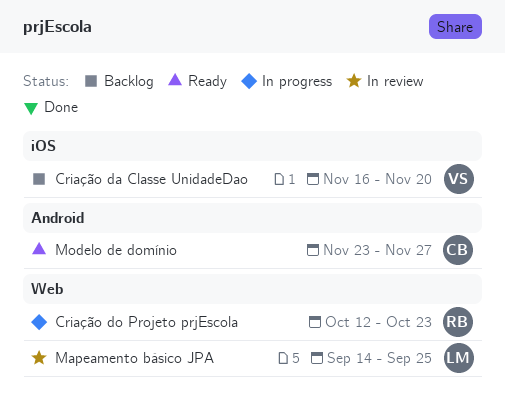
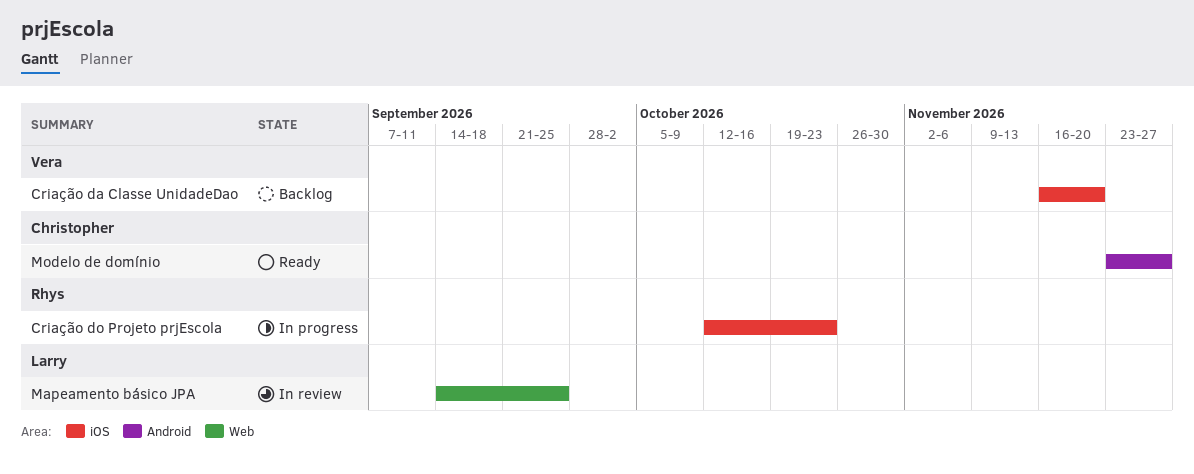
Criação do Projeto prjEscola, label: Web -> iOS

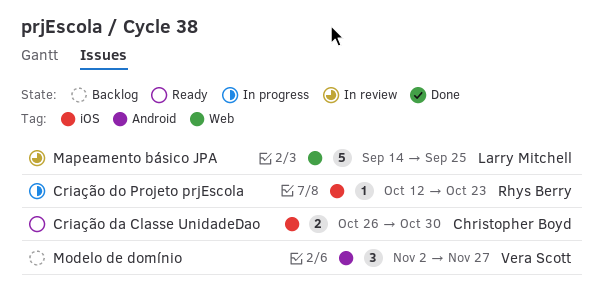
Criação da Classe UnidadeDao, status: Backlog -> Ready
Criação da Classe UnidadeDao, owner: Vera Scott -> Christopher Boyd
Criação da Classe UnidadeDao, start: Nov 16 -> Oct 26
Criação da Classe UnidadeDao, due: Nov 20 -> Oct 30
Modelo de domínio, status: Ready -> Backlog
Modelo de domínio, owner: Christopher Boyd -> Vera Scott
Modelo de domínio, start: Nov 23 -> Nov 2

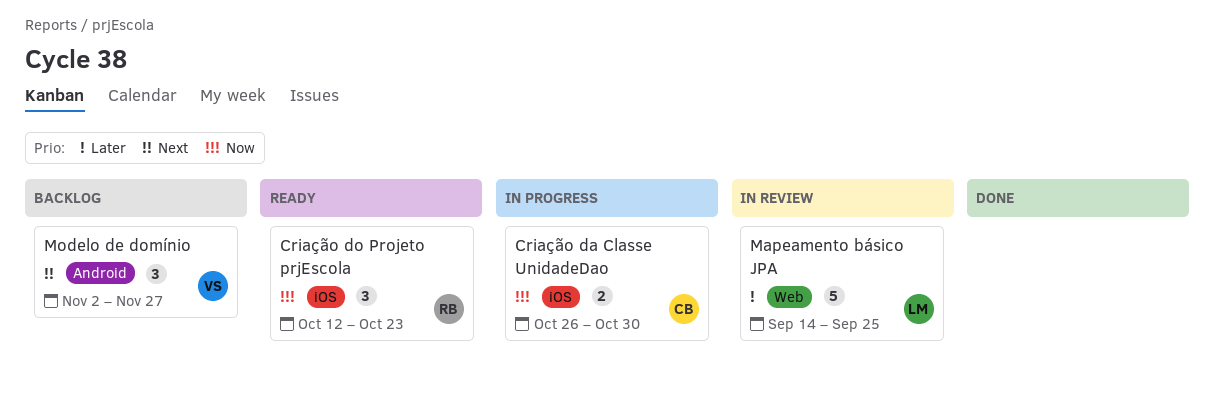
Criação da Classe UnidadeDao, status: Ready -> In progress
Criação do Projeto prjEscola, status: In progress -> Ready
Criação do Projeto prjEscola, estimate: 1 -> 3

